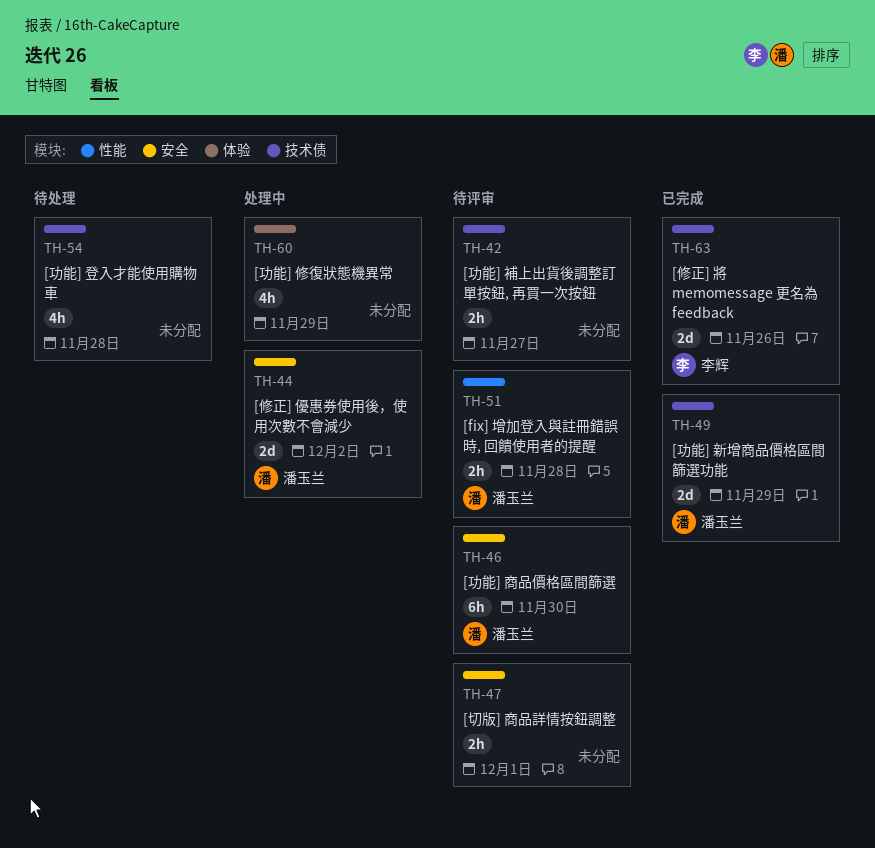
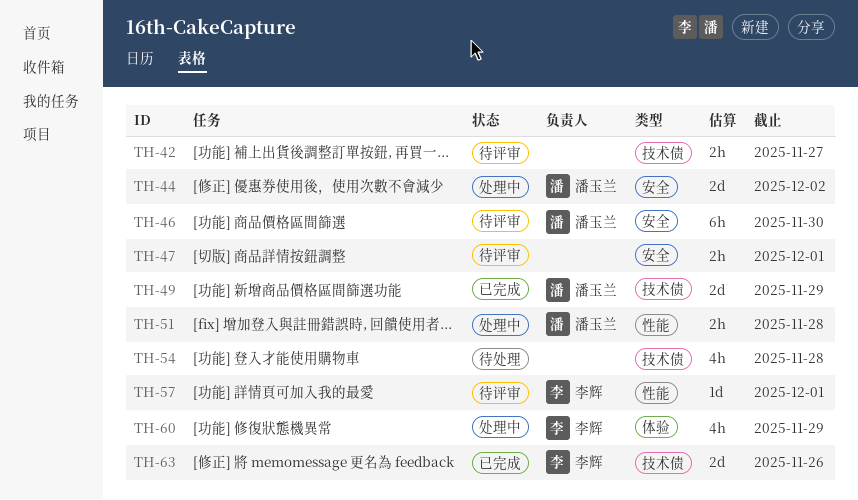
TH-51, status: 待评审 -> 处理中
TH-57: none -> present
TH-60, owner: none -> 李辉

